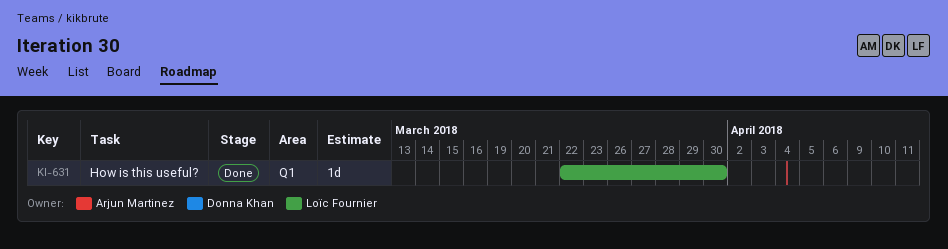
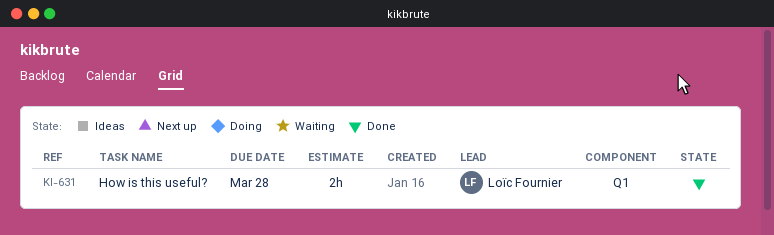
KI-631, estimate: 1d -> 2h
KI-631, due: Mar 30 -> Mar 28

